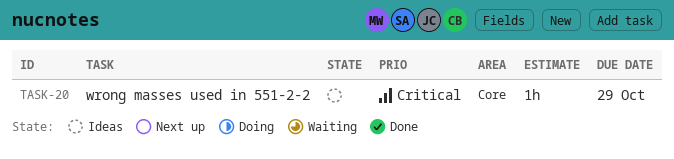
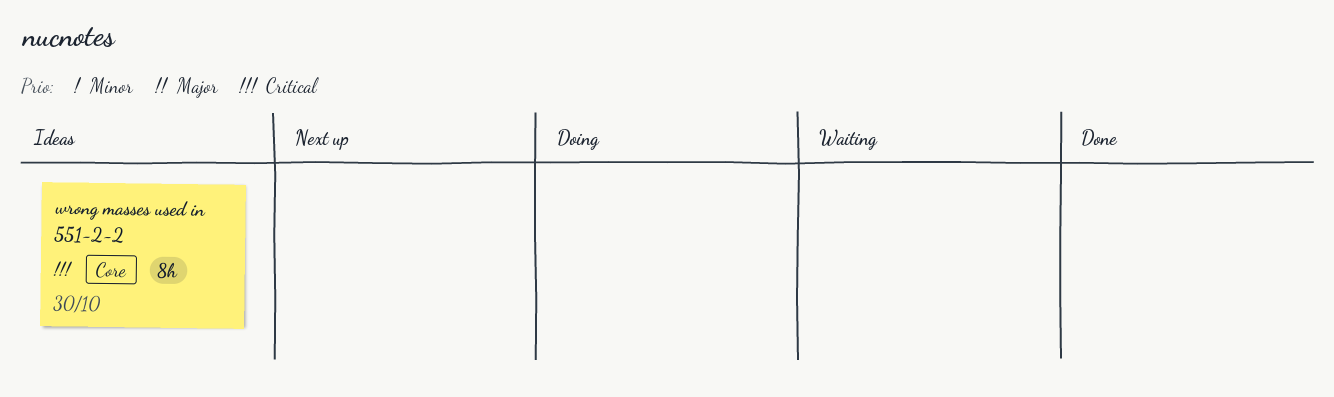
wrong masses used in 551-2-2, estimate: 1h -> 8h
wrong masses used in 551-2-2, due: Oct 29 -> Oct 30

